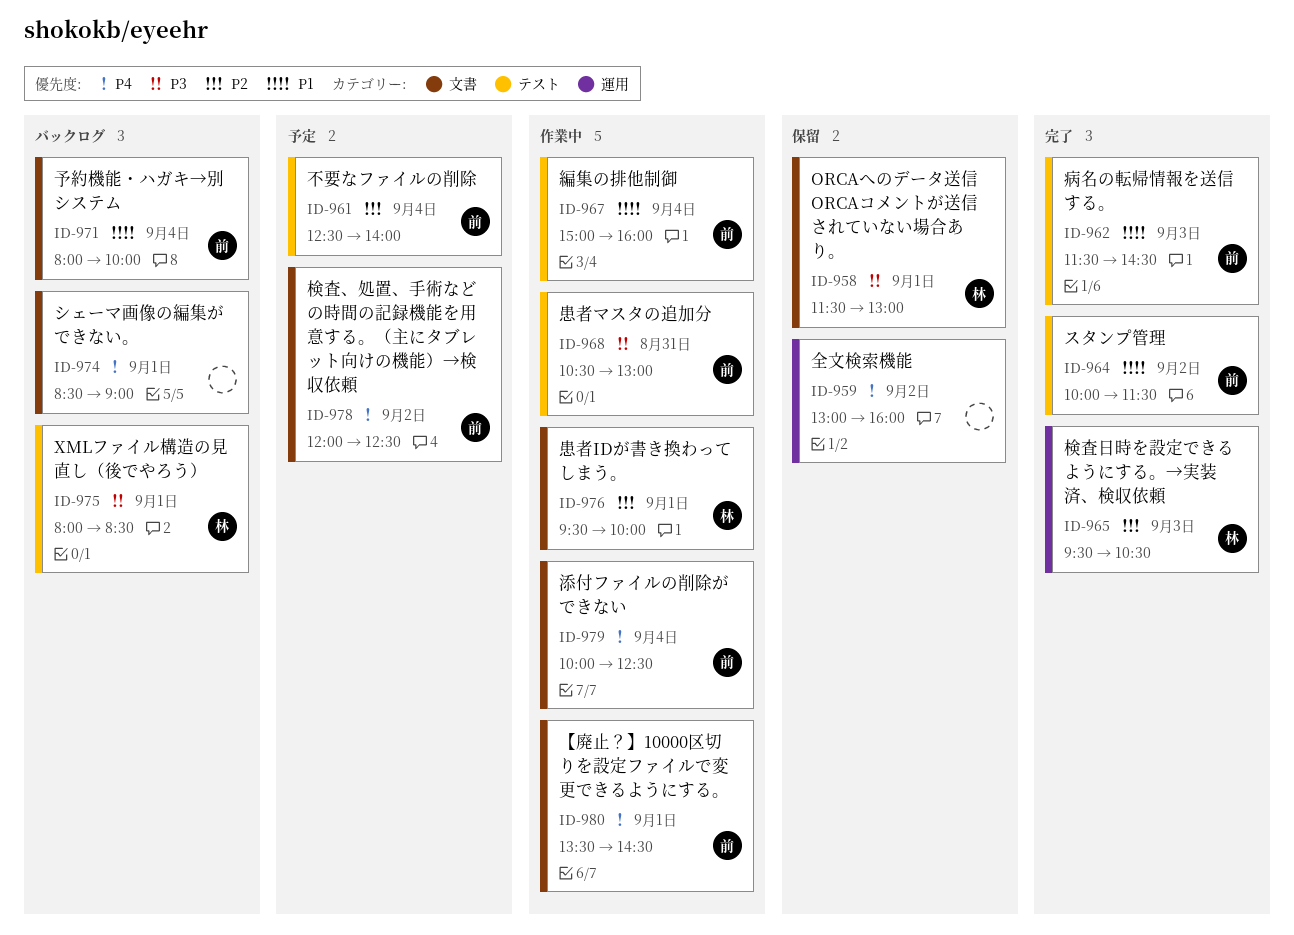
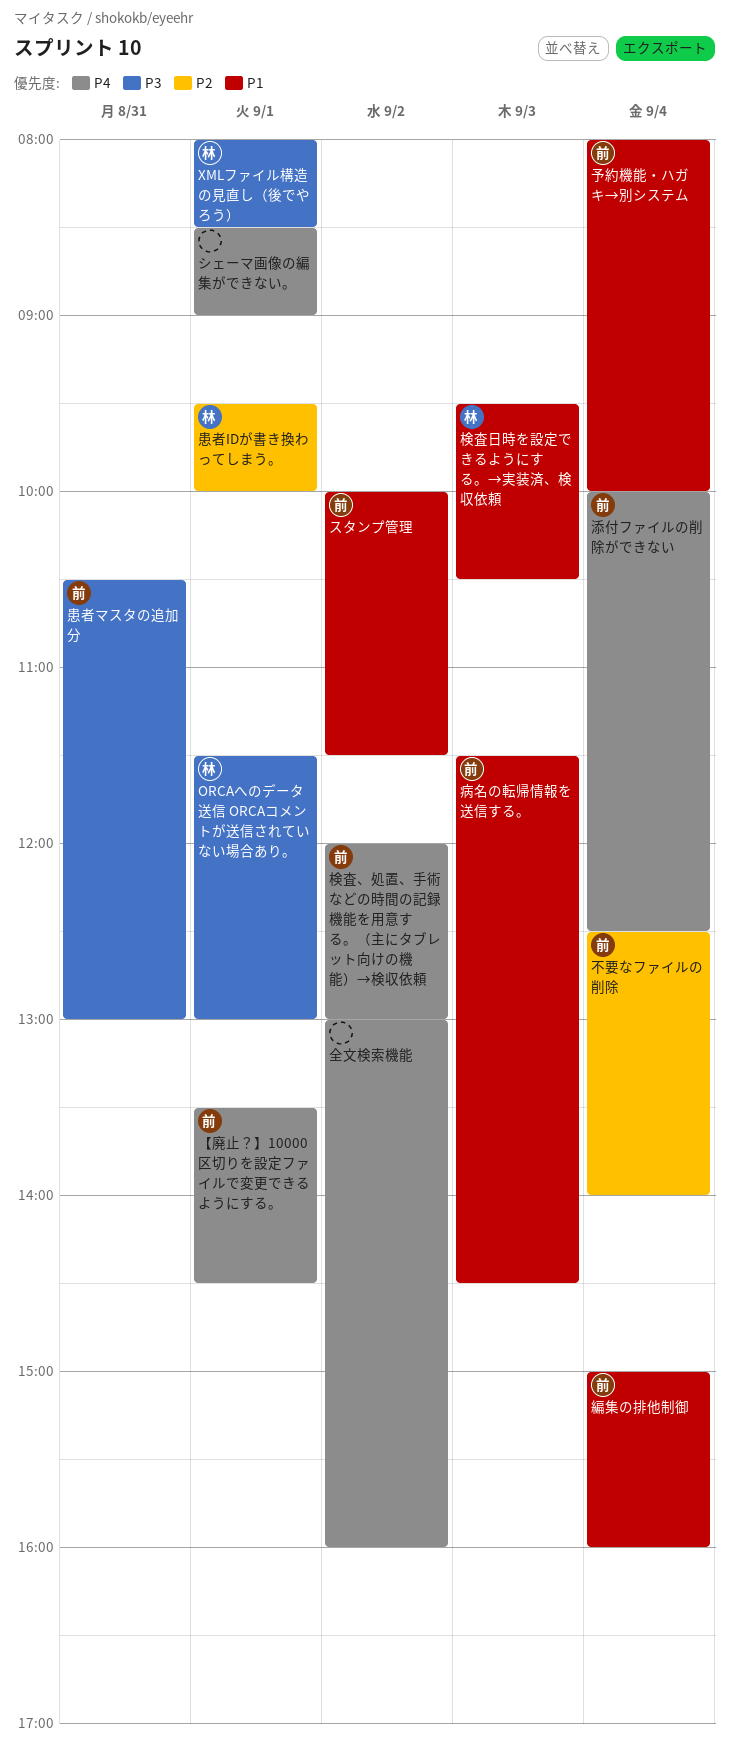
検査、処置、手術などの時間の記録機能を用意する。（主にタブレット向けの機能）→検収依頼, ends: 12:30 -> 13:00
検査日時を設定できるようにする。→実装済、検収依頼, priority: P2 -> P1

